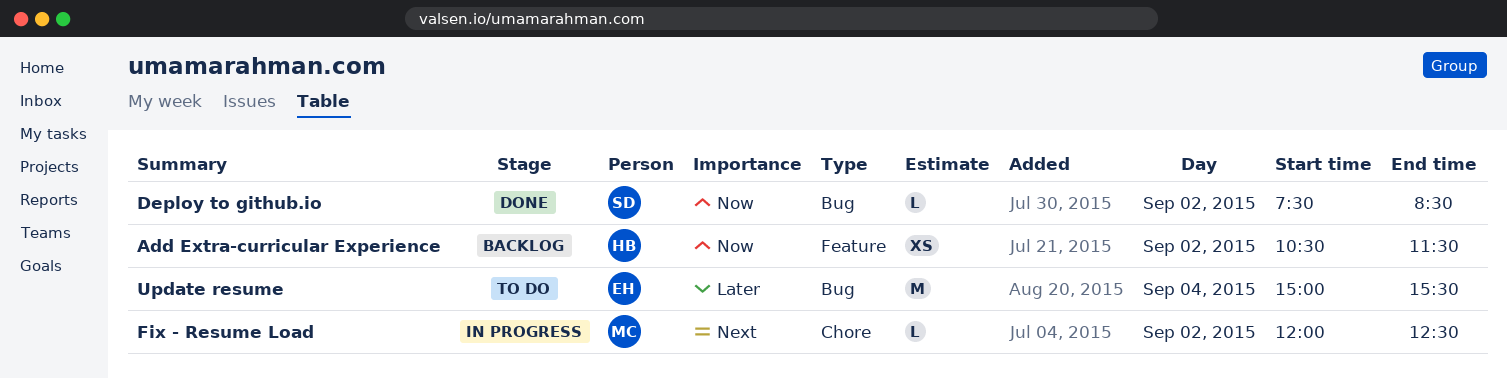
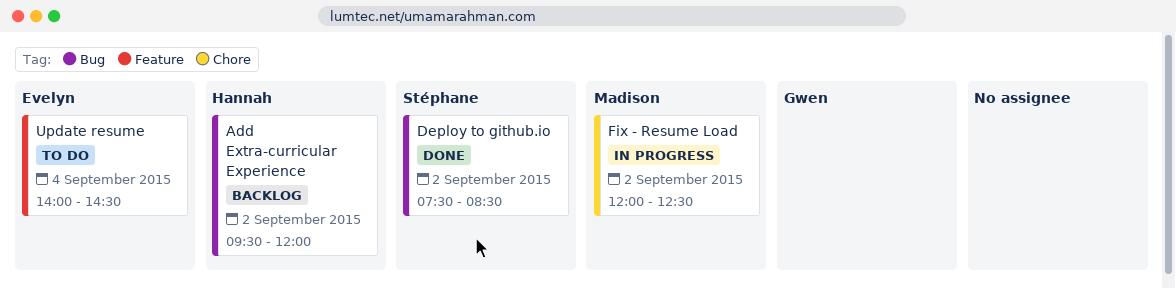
Add Extra-curricular Experience, label: Feature -> Bug
Add Extra-curricular Experience, begins: 10:30 -> 09:30
Add Extra-curricular Experience, ends: 11:30 -> 12:00
Update resume, label: Bug -> Feature
Update resume, begins: 15:00 -> 14:00
Update resume, ends: 15:30 -> 14:30

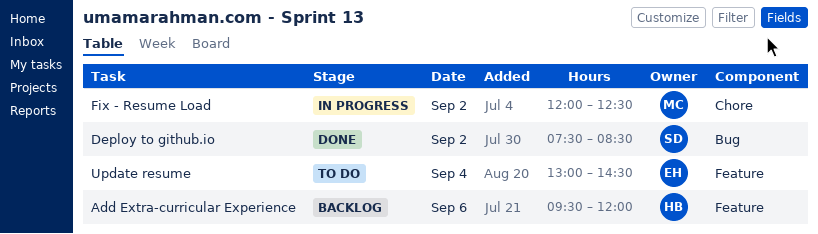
Add Extra-curricular Experience, label: Bug -> Feature
Add Extra-curricular Experience, day: Sep 2 -> Sep 6
Update resume, begins: 14:00 -> 13:00

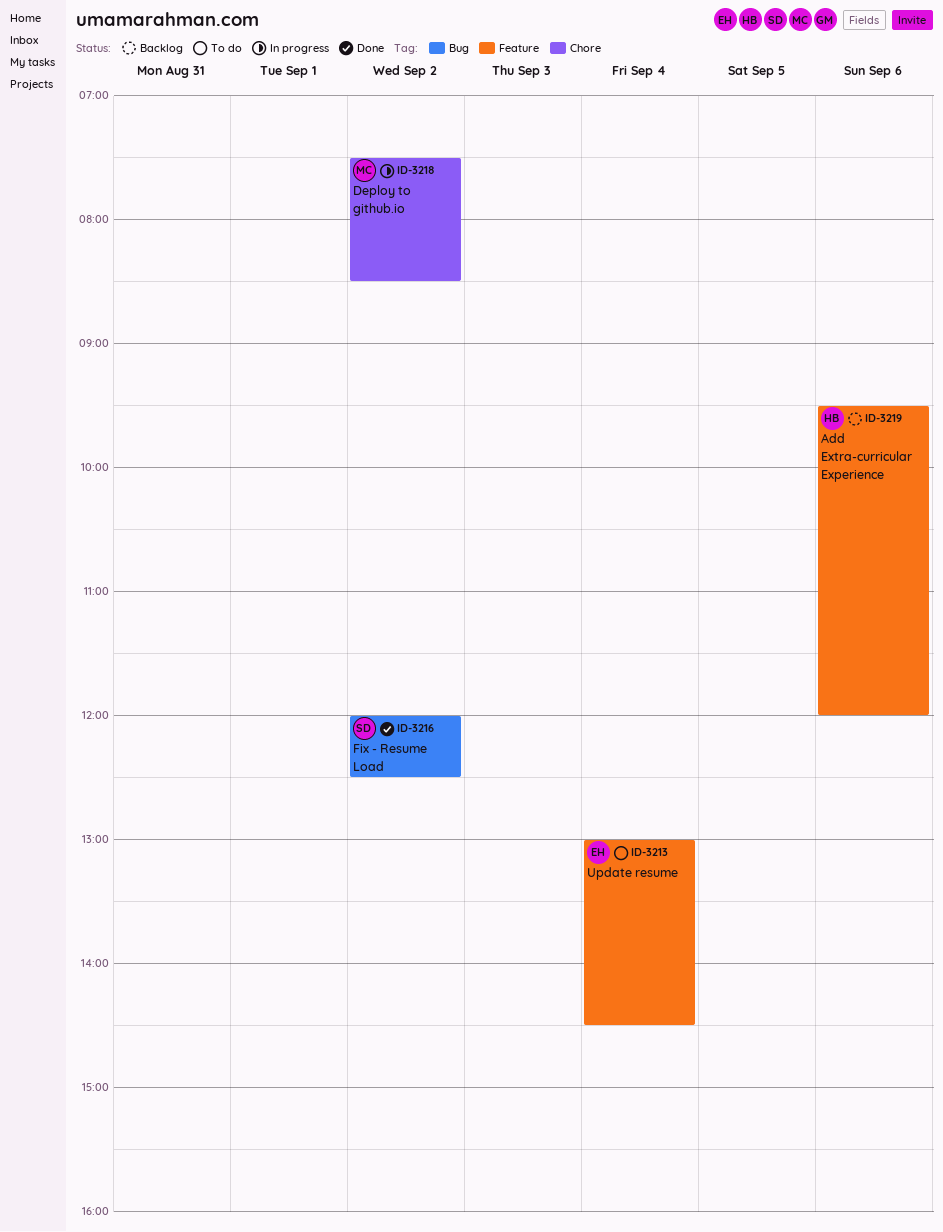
Deploy to github.io, status: Done -> In progress
Deploy to github.io, owner: SD -> MC
Deploy to github.io, label: Bug -> Chore
Fix - Resume Load, status: In progress -> Done
Fix - Resume Load, owner: MC -> SD
Fix - Resume Load, label: Chore -> Bug

